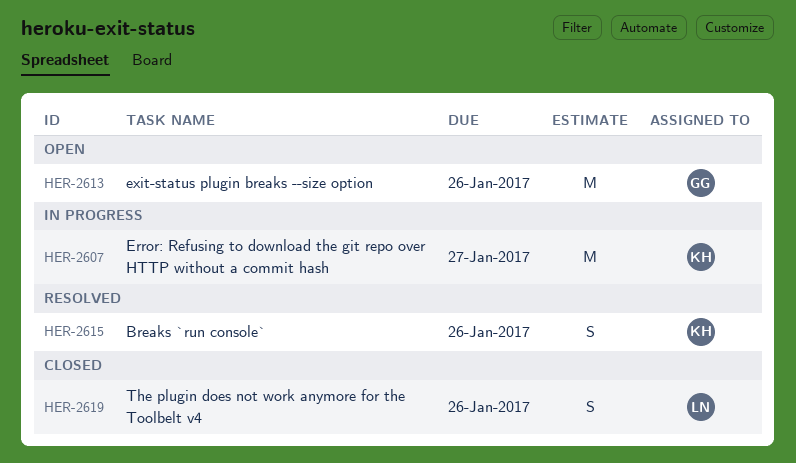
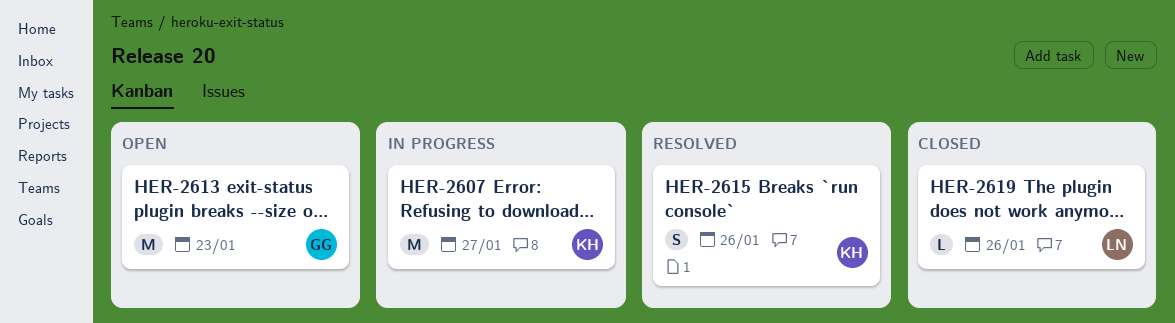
HER-2613, due: Jan 26 -> Jan 23
HER-2619, estimate: S -> L

